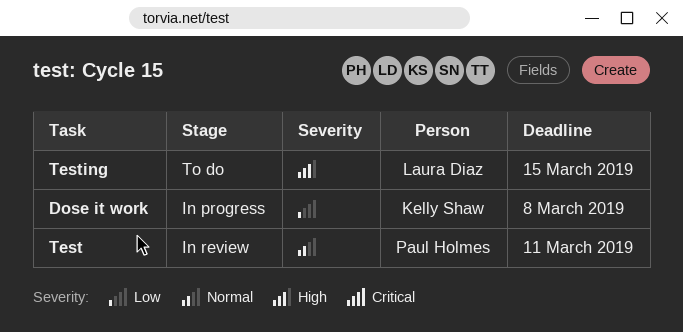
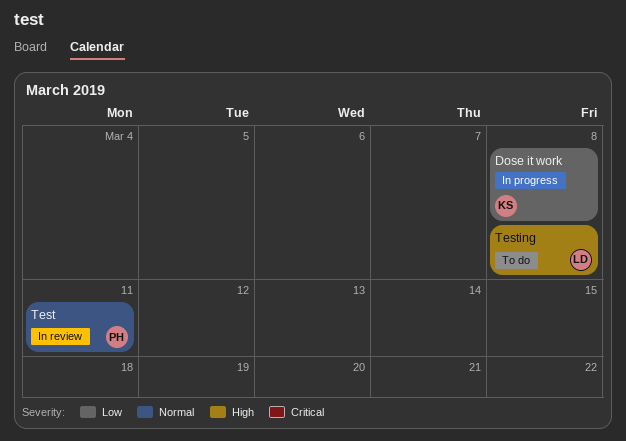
Testing, due: Mar 15 -> Mar 8

